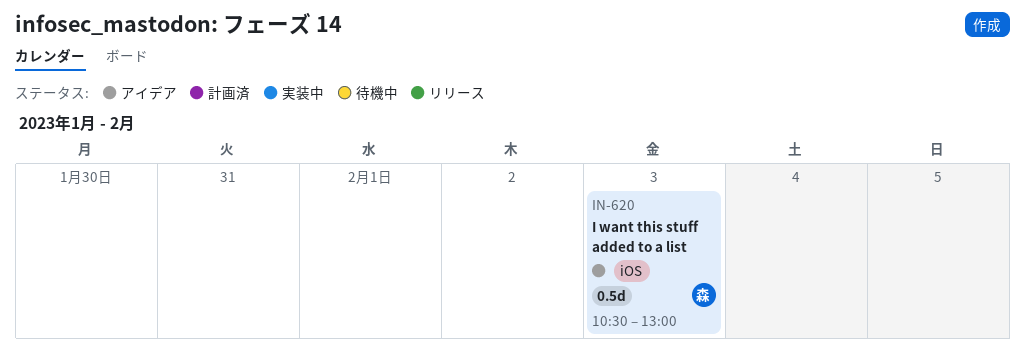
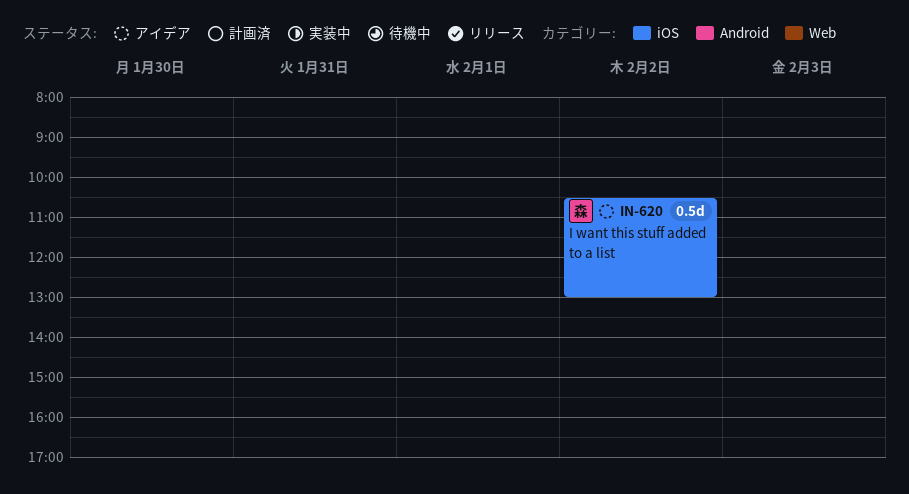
IN-620, day: Feb 3 -> Feb 2

